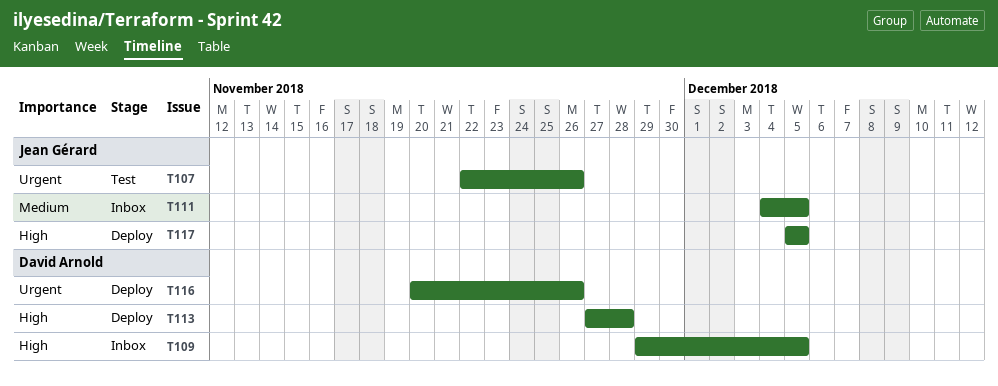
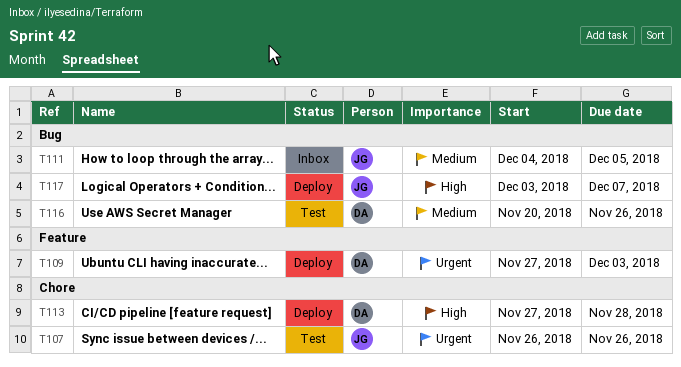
T107, start: Nov 22 -> Nov 26
T109, status: Inbox -> Deploy
T109, priority: High -> Urgent
T109, start: Nov 29 -> Nov 27
T109, due: Dec 5 -> Dec 3
T116, status: Deploy -> Test
T116, priority: Urgent -> Medium
T117, start: Dec 5 -> Dec 3
T117, due: Dec 5 -> Dec 7

